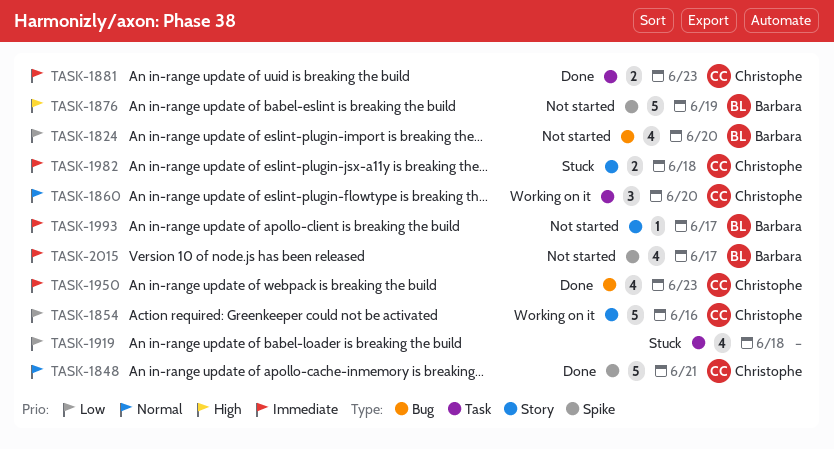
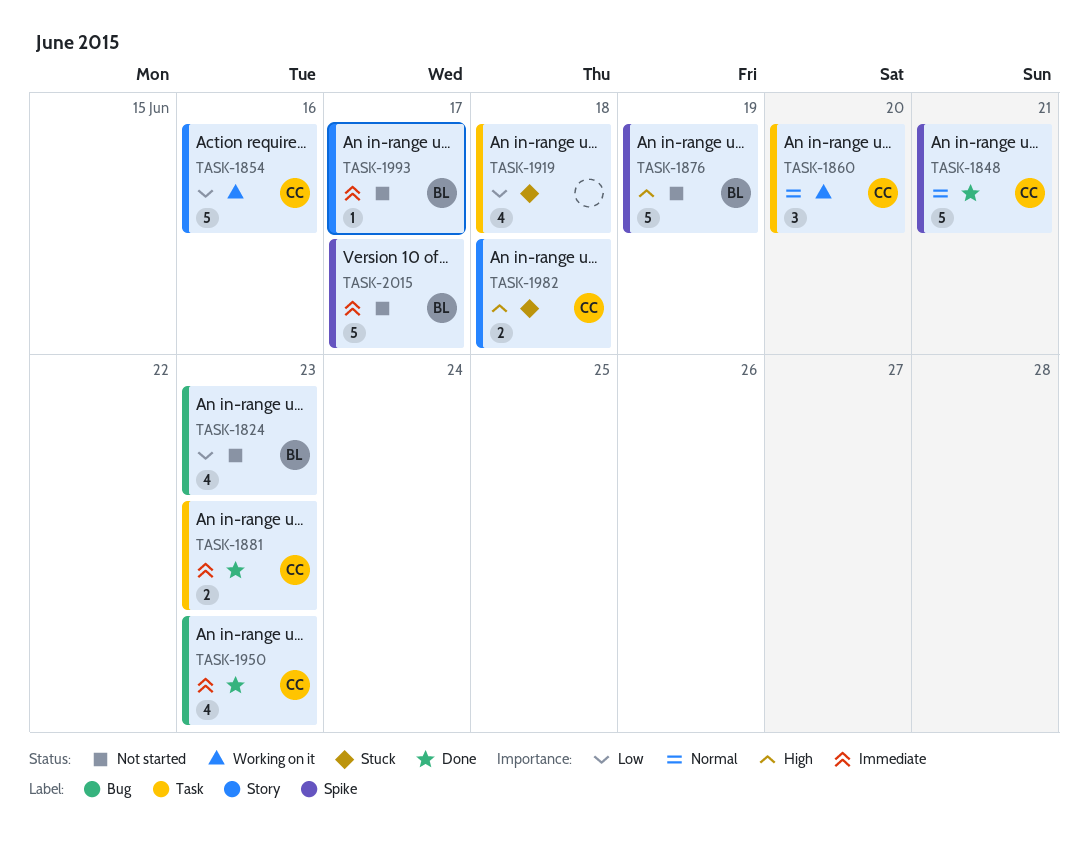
TASK-1824, due: Jun 20 -> Jun 23
TASK-1982, priority: Immediate -> High
TASK-2015, estimate: 4 -> 5

